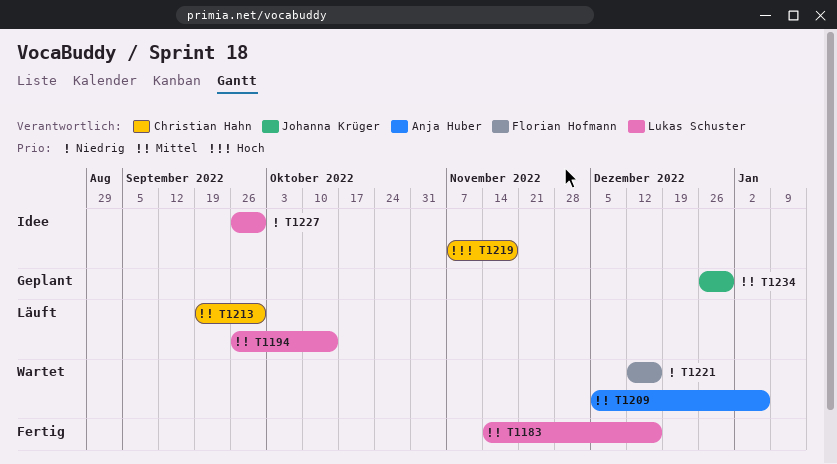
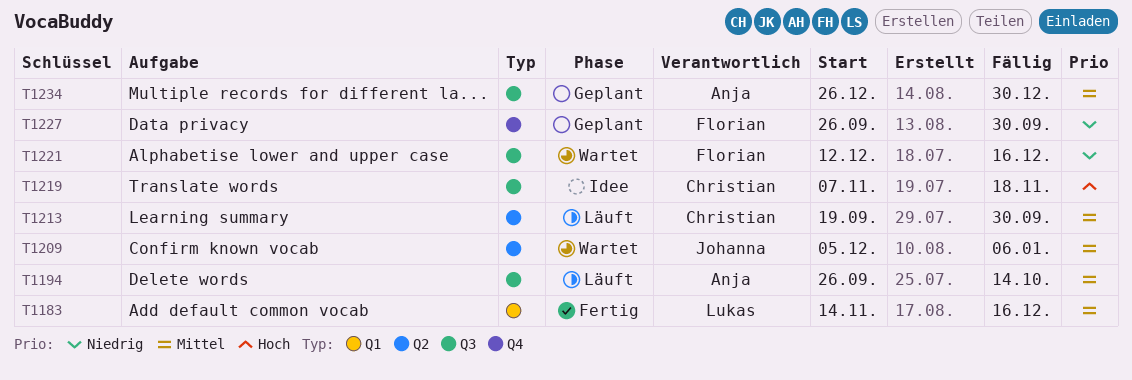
T1194, owner: Lukas Schuster -> Anja Huber
T1209, owner: Anja Huber -> Johanna Krüger
T1227, status: Idee -> Geplant
T1227, owner: Lukas Schuster -> Florian Hofmann
T1234, owner: Johanna Krüger -> Anja Huber

